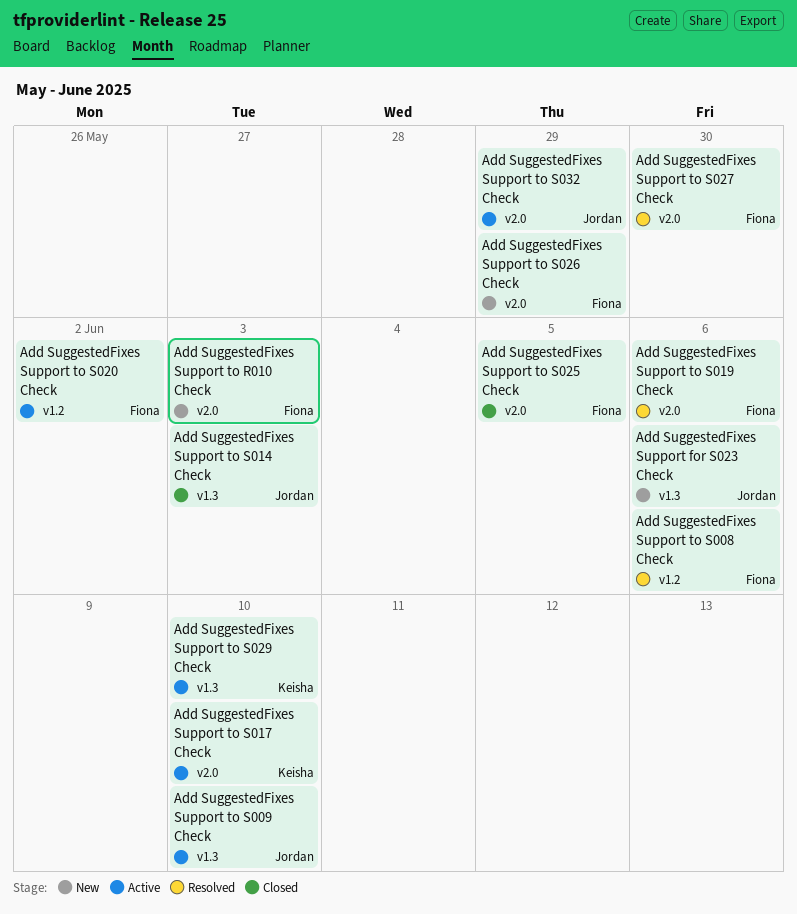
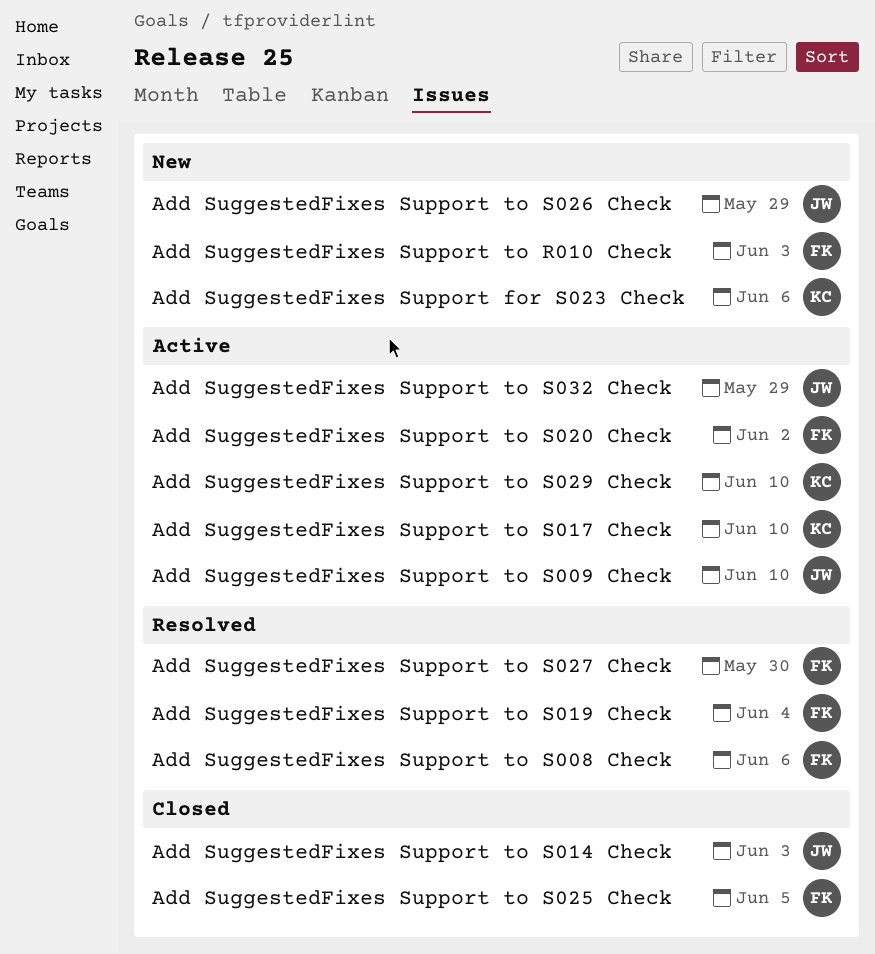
Add SuggestedFixes Support for S023 Check, owner: Jordan -> Keisha
Add SuggestedFixes Support to S019 Check, due: Jun 6 -> Jun 4
Add SuggestedFixes Support to S026 Check, owner: Fiona -> Jordan

